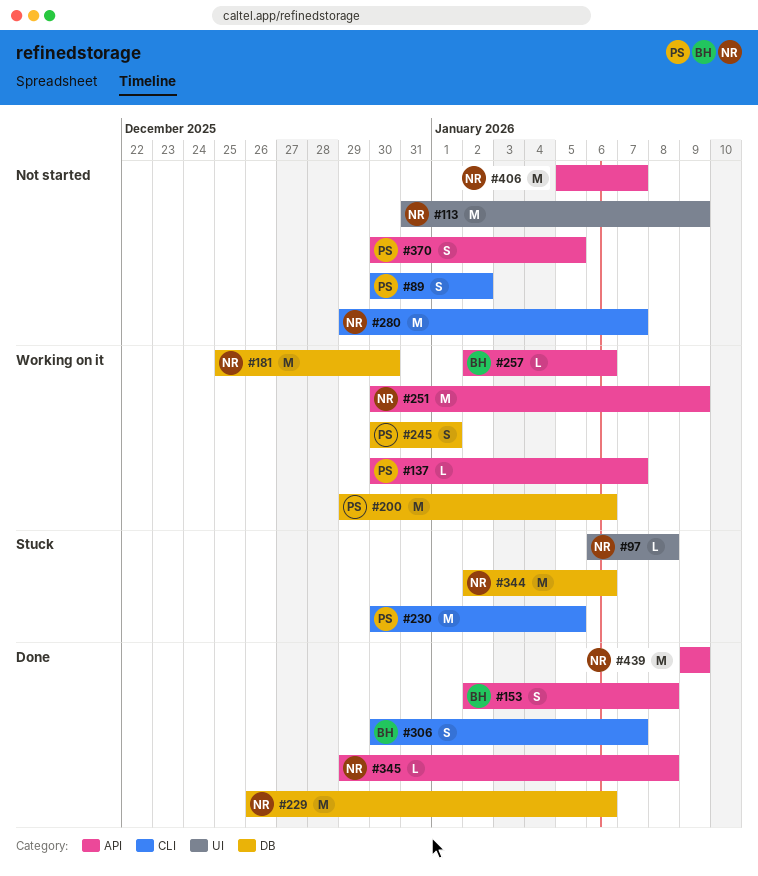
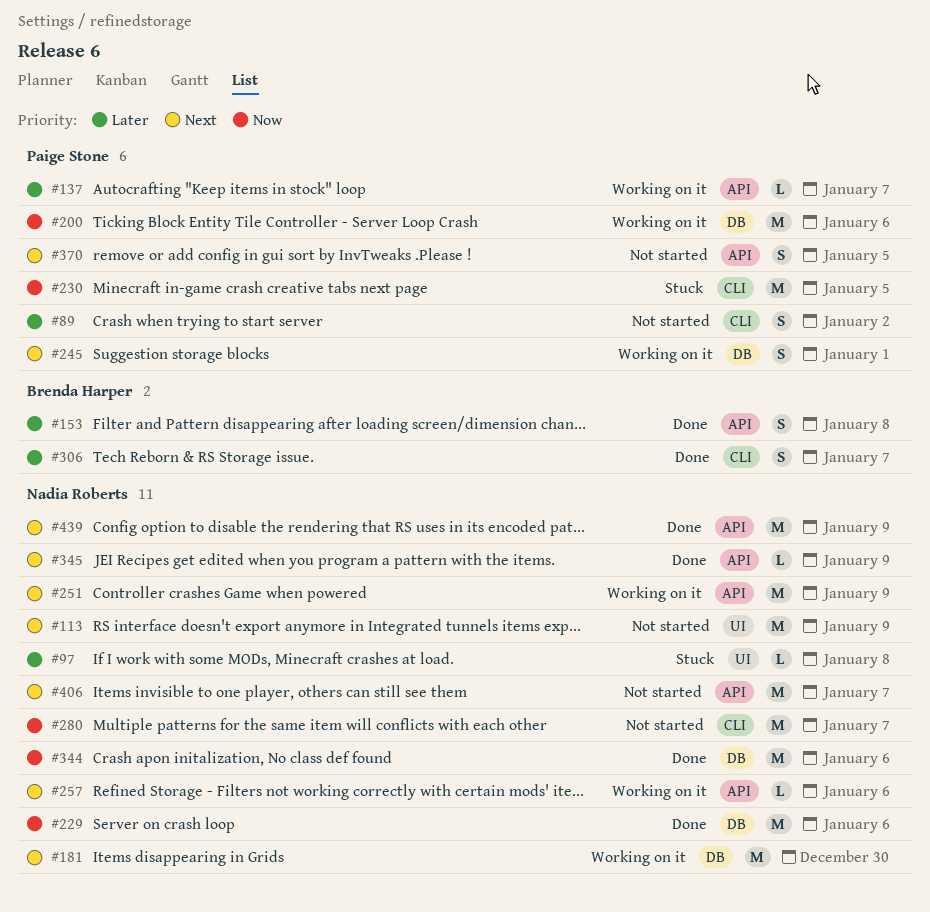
#257, owner: Brenda Harper -> Nadia Roberts
#344, status: Stuck -> Done
#345, due: Jan 8 -> Jan 9

